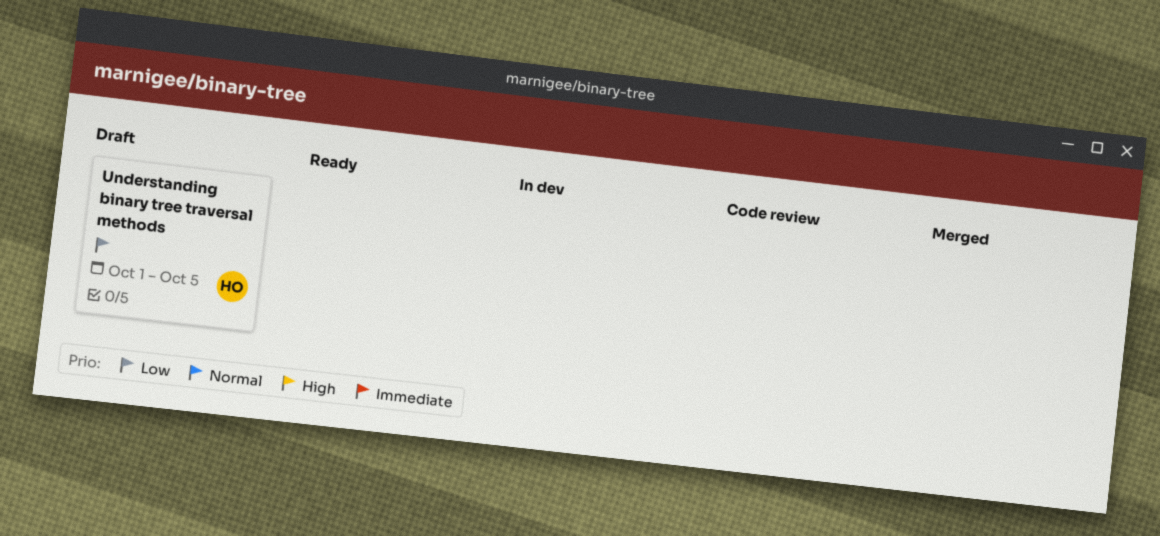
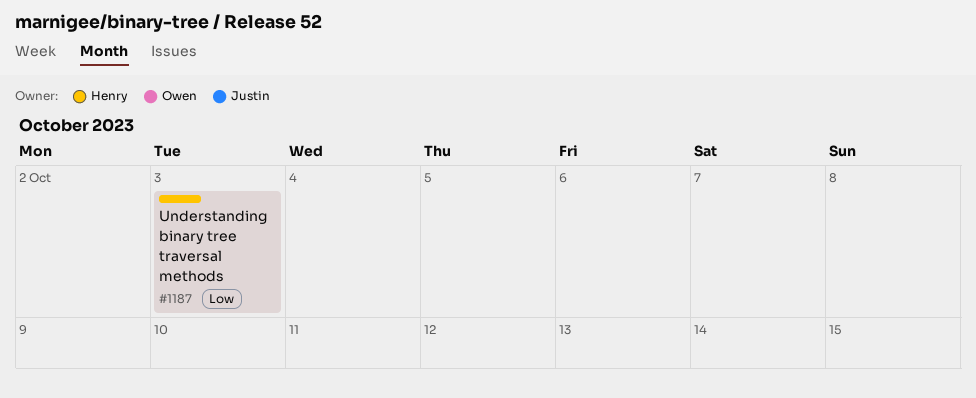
Understanding binary tree traversal methods, due: Oct 5 -> Oct 3

